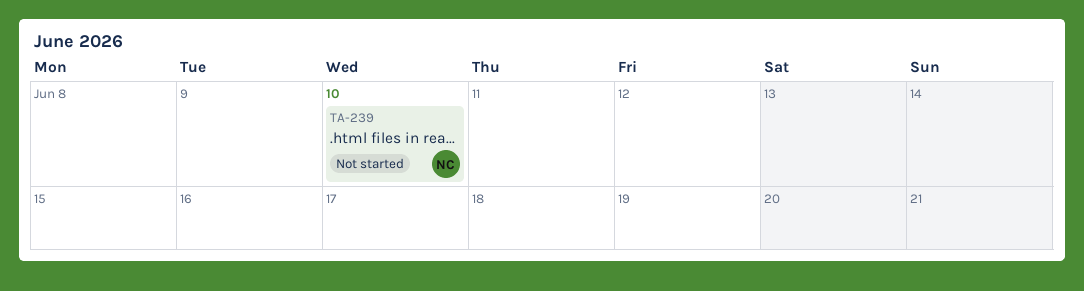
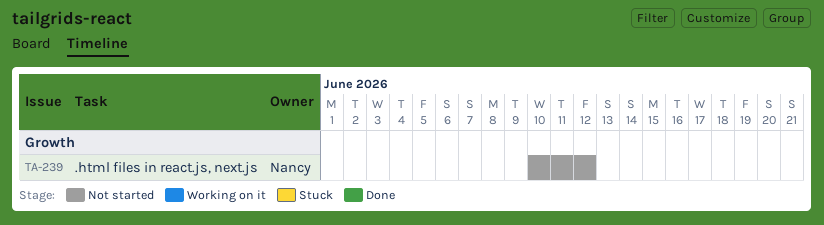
TA-239, due: Jun 10 -> Jun 12

